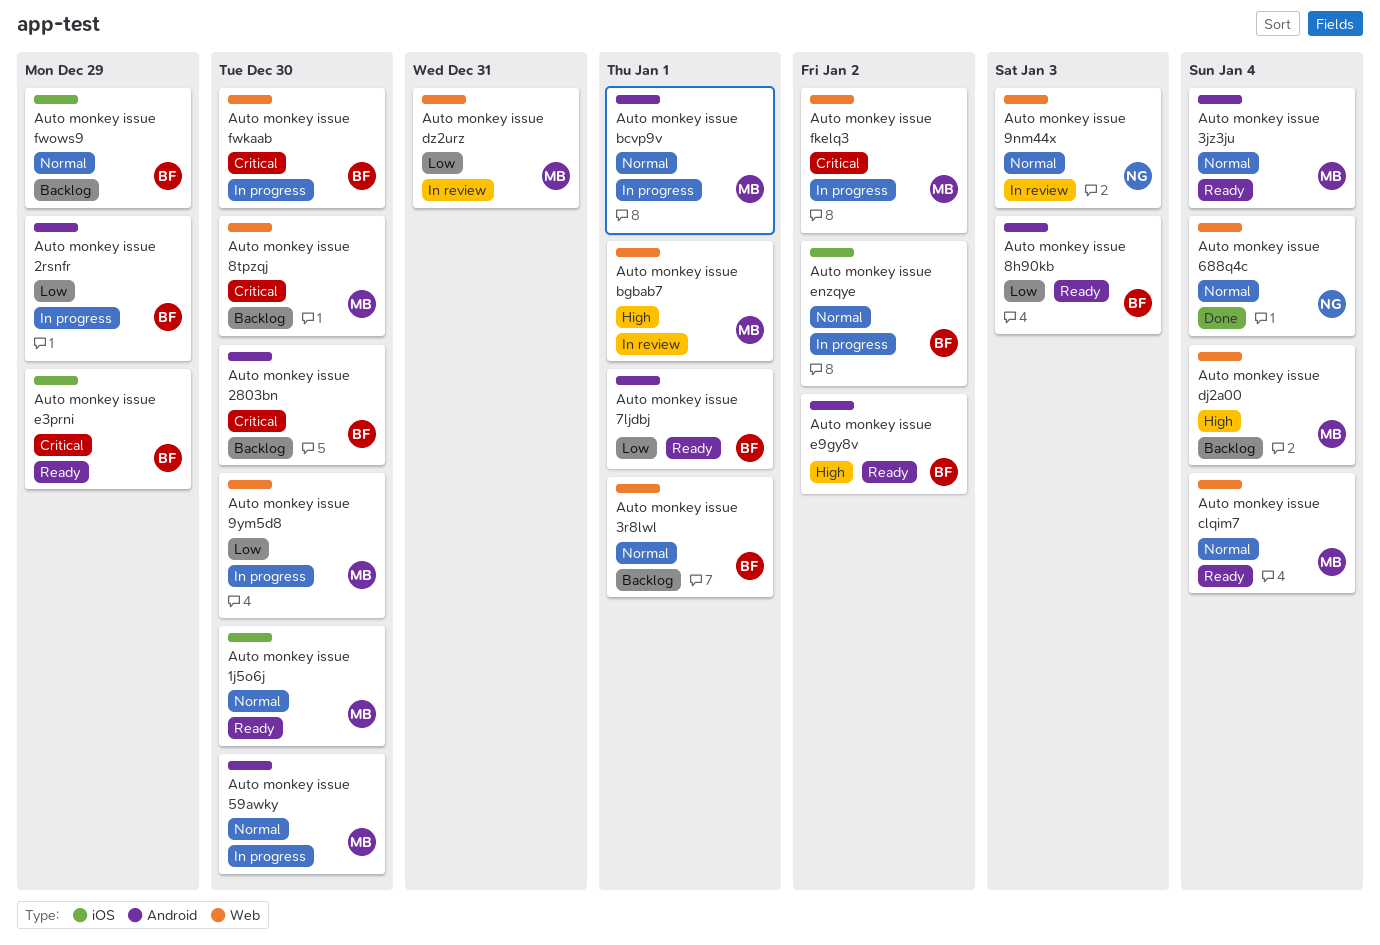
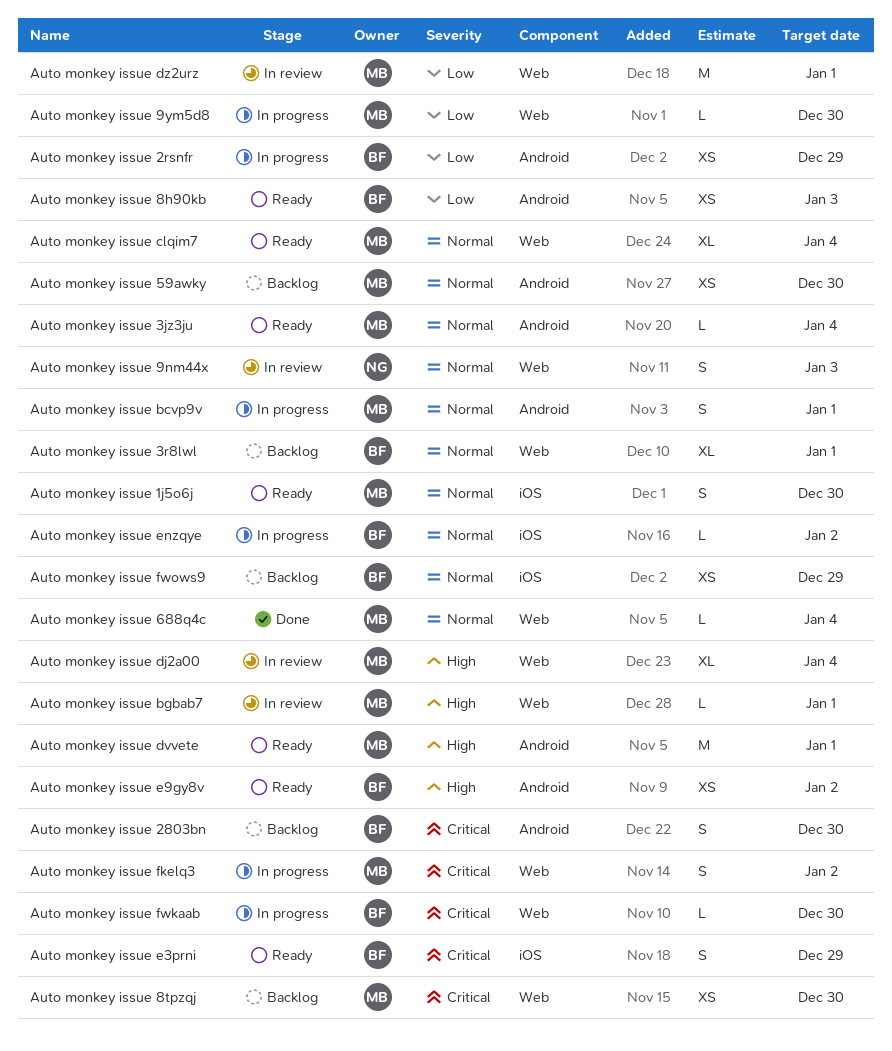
Auto monkey issue 59awky, status: In progress -> Backlog
Auto monkey issue 688q4c, owner: NG -> MB
Auto monkey issue 7ljdbj: present -> none
Auto monkey issue dj2a00, status: Backlog -> In review
Auto monkey issue dvvete: none -> present
Auto monkey issue dz2urz, due: Dec 31 -> Jan 1

